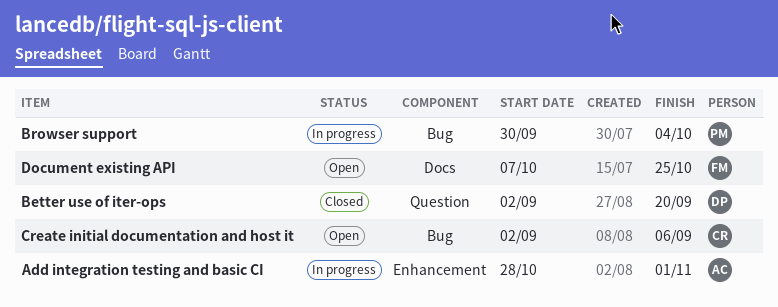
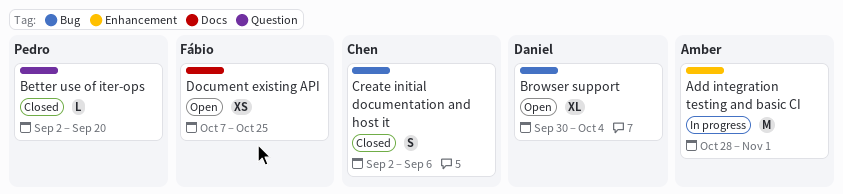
Better use of iter-ops, owner: Daniel -> Pedro
Browser support, status: In progress -> Open
Browser support, owner: Pedro -> Daniel
Create initial documentation and host it, status: Open -> Closed

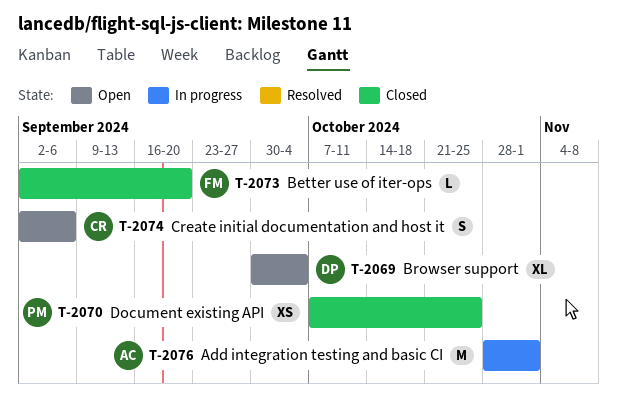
Better use of iter-ops, owner: Pedro -> Fábio
Create initial documentation and host it, status: Closed -> Open
Document existing API, status: Open -> Closed
Document existing API, owner: Fábio -> Pedro

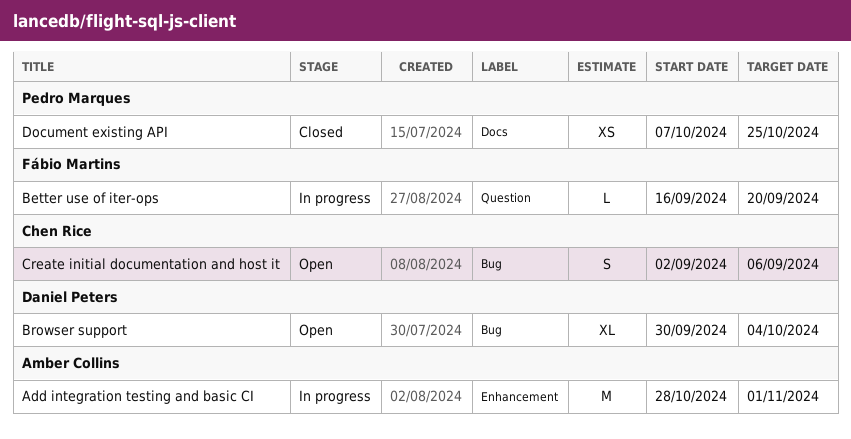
Better use of iter-ops, status: Closed -> In progress
Better use of iter-ops, start: Sep 2 -> Sep 16

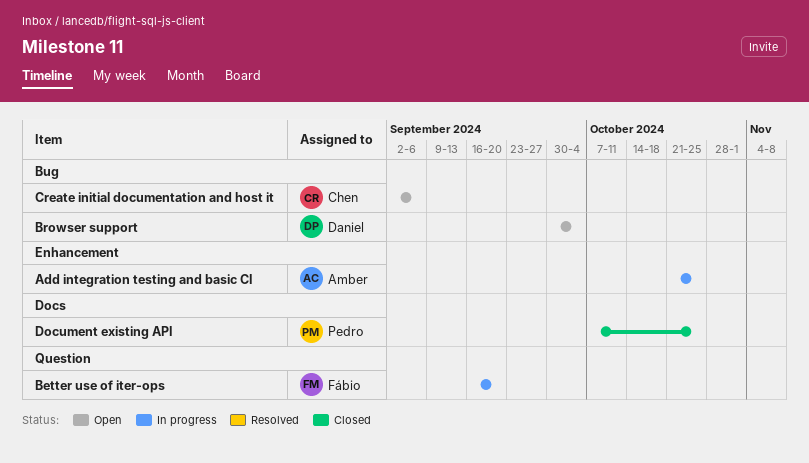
Add integration testing and basic CI, start: Oct 28 -> Oct 21
Add integration testing and basic CI, due: Nov 1 -> Oct 25

